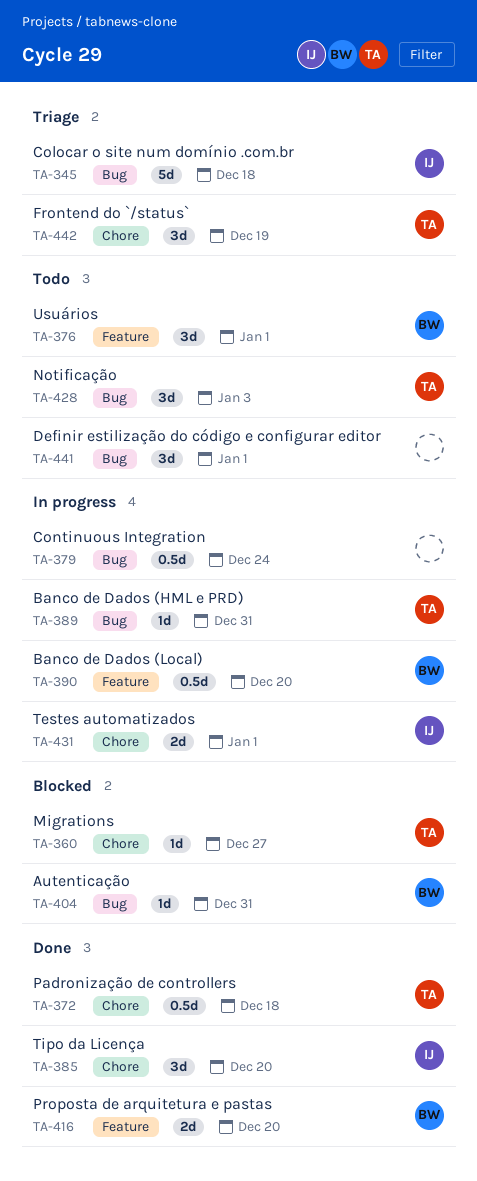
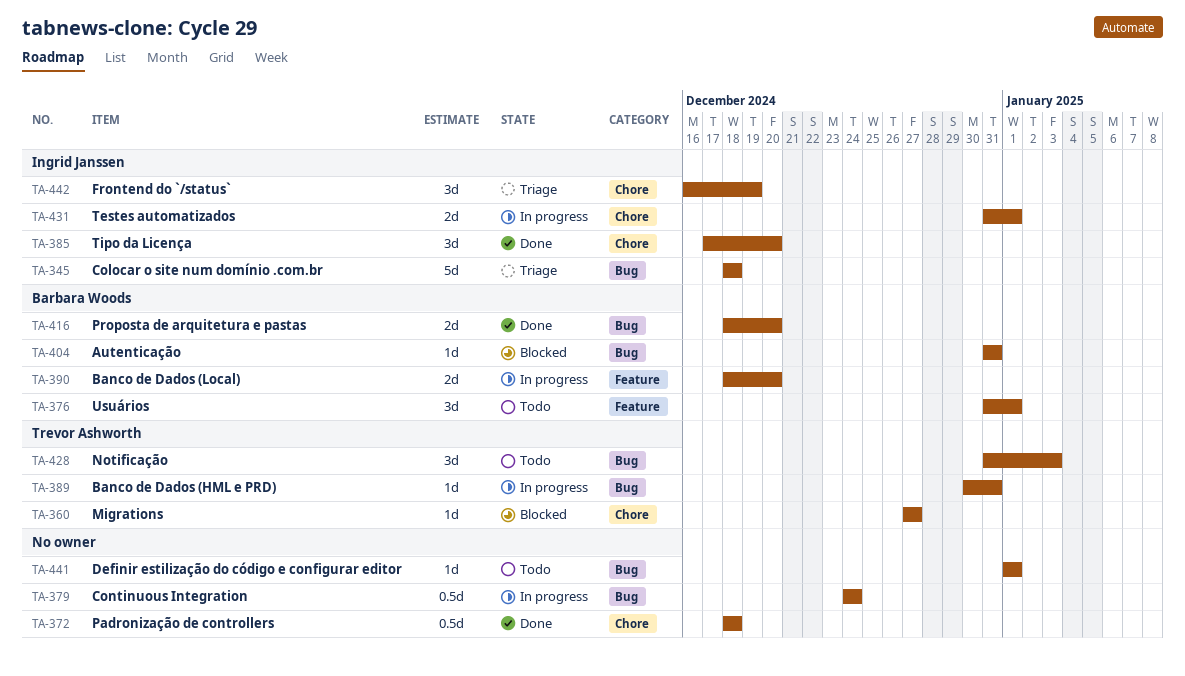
TA-372, owner: Trevor Ashworth -> none
TA-390, estimate: 0.5d -> 2d
TA-416, label: Feature -> Bug
TA-441, estimate: 3d -> 1d
TA-442, owner: Trevor Ashworth -> Ingrid Janssen

